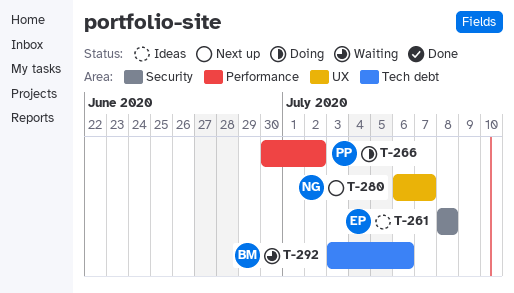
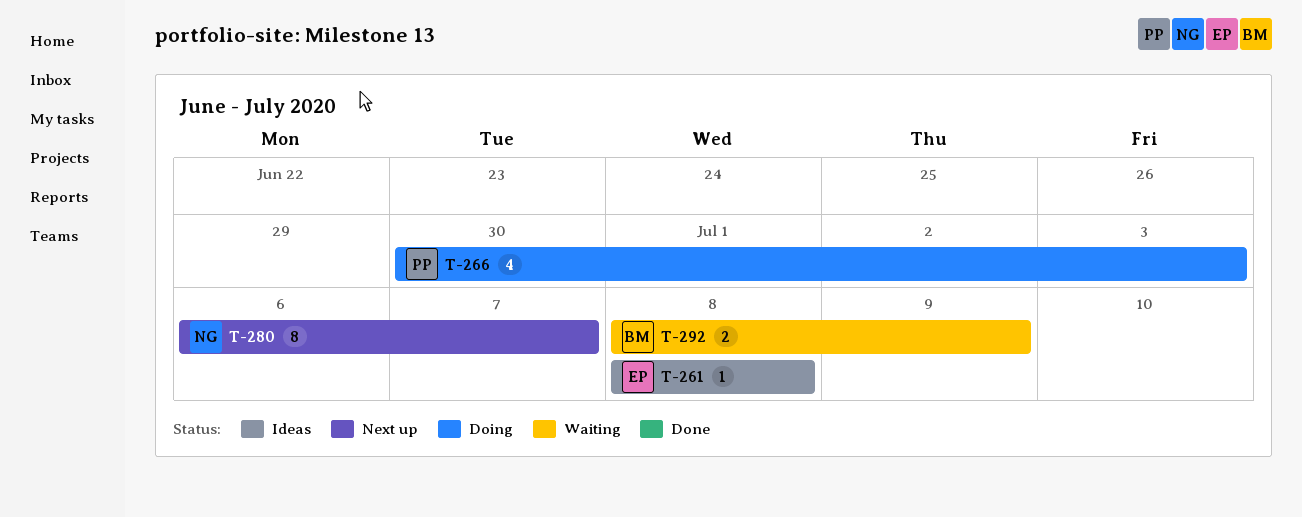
T-266, due: Jul 2 -> Jul 3
T-292, start: Jul 3 -> Jul 8
T-292, due: Jul 6 -> Jul 9

